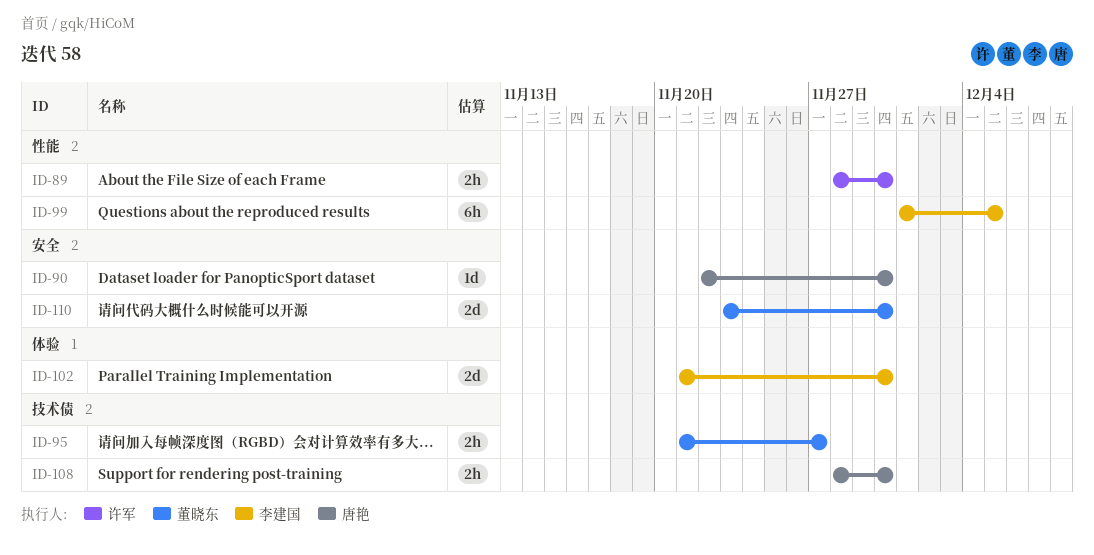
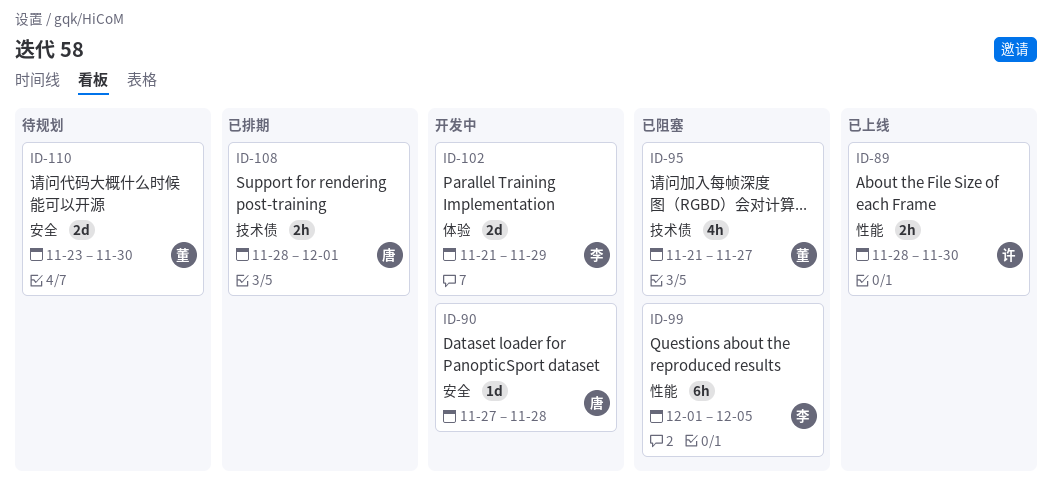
ID-90, start: Nov 22 -> Nov 27
ID-90, due: Nov 30 -> Nov 28
ID-95, estimate: 2h -> 4h
ID-102, due: Nov 30 -> Nov 29
ID-108, due: Nov 30 -> Dec 1

